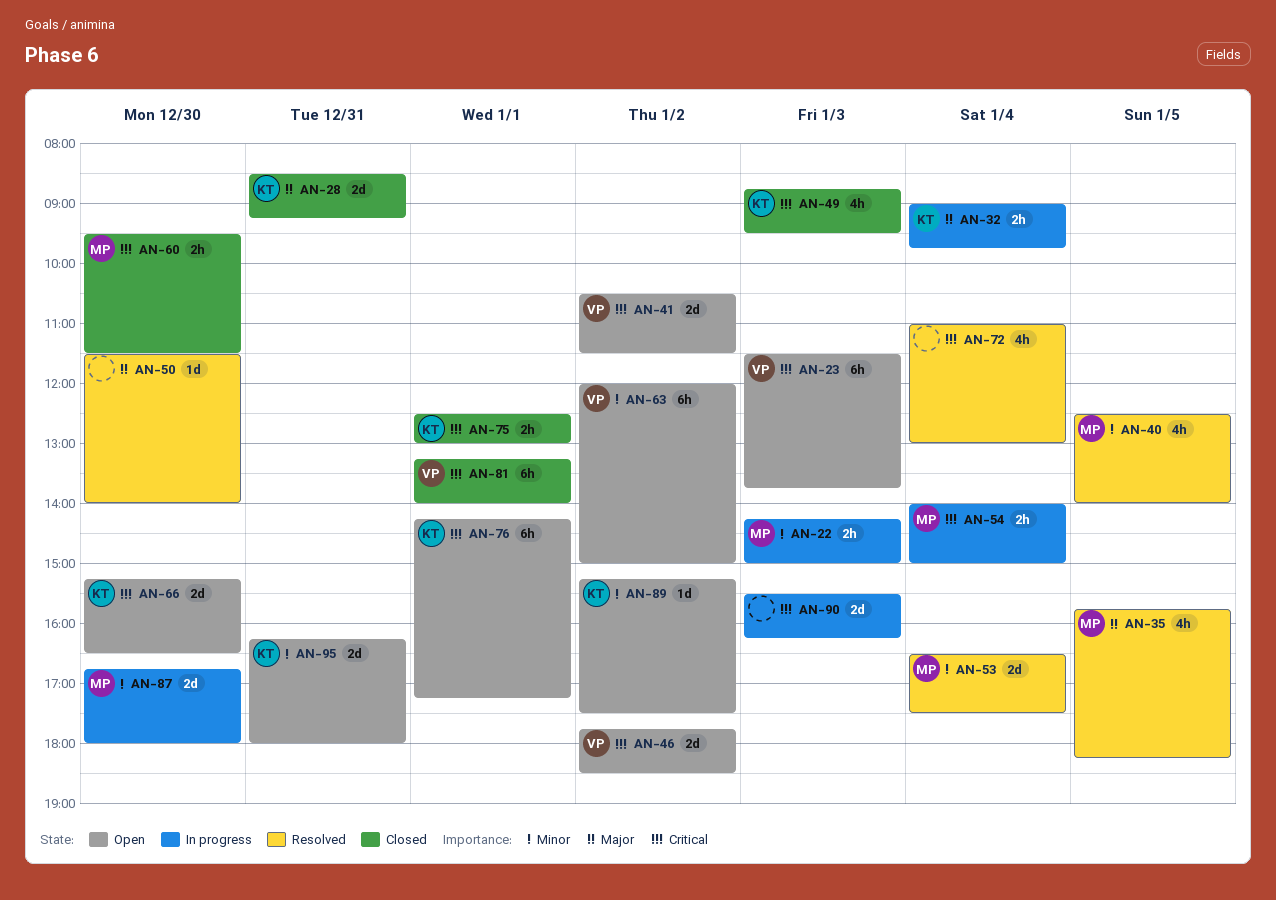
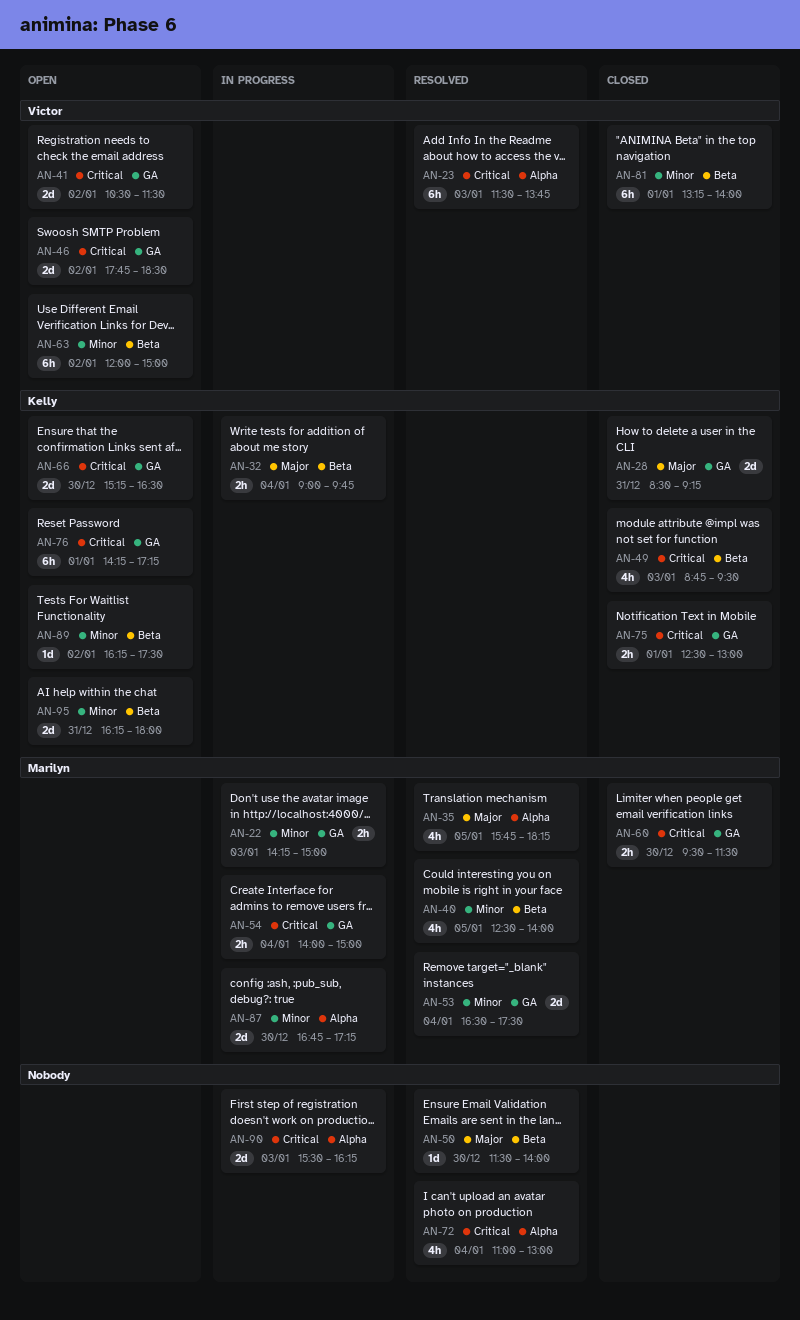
AN-23, status: Open -> Resolved
AN-81, priority: Critical -> Minor
AN-87, ends: 18:00 -> 17:15
AN-89, begins: 15:15 -> 16:15

